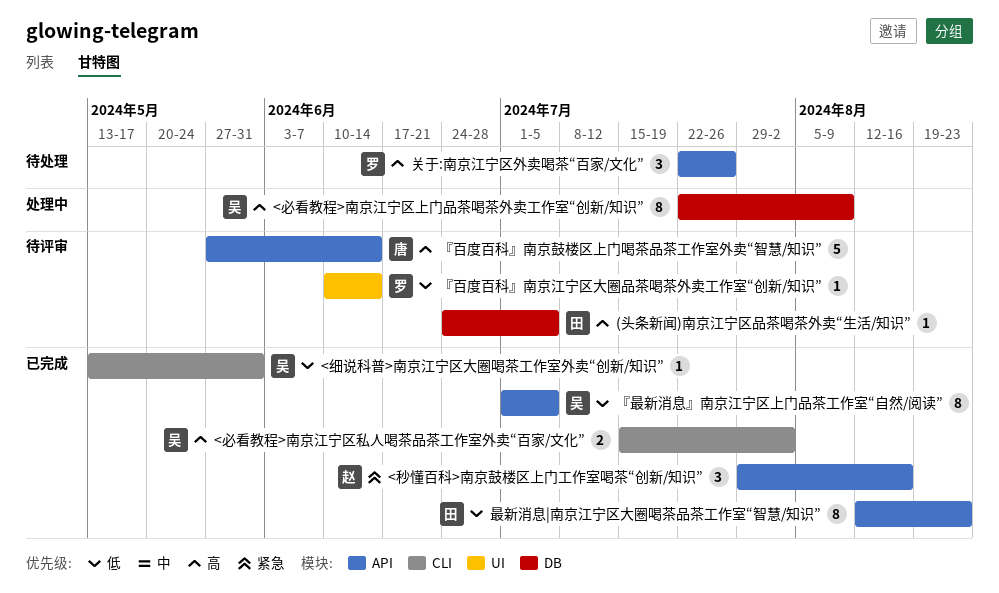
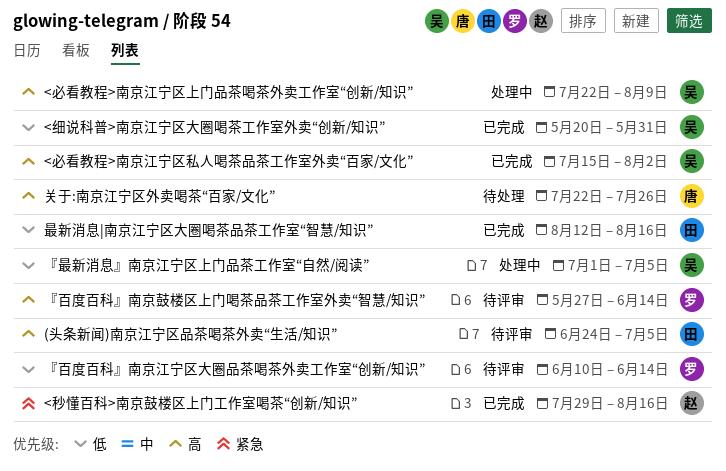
<细说科普>南京江宁区大圈喝茶工作室外卖“创新/知识”, start: May 13 -> May 20
『最新消息』南京江宁区上门品茶工作室“自然/阅读”, status: 已完成 -> 处理中
『百度百科』南京鼓楼区上门喝茶品茶工作室外卖“智慧/知识”, owner: 唐 -> 罗
关于:南京江宁区外卖喝茶“百家/文化”, owner: 罗 -> 唐
最新消息|南京江宁区大圈喝茶品茶工作室“智慧/知识”, due: Aug 23 -> Aug 16

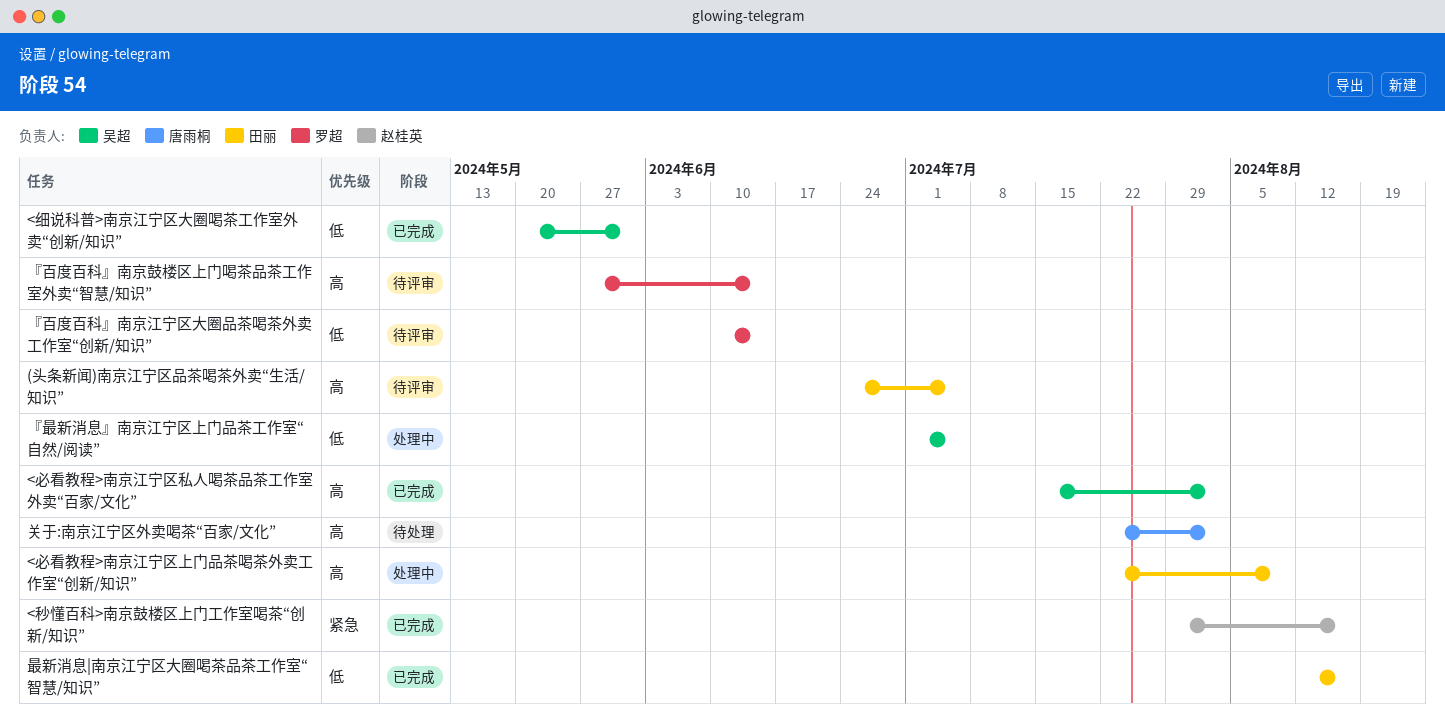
<必看教程>南京江宁区上门品茶喝茶外卖工作室“创新/知识”, owner: 吴超 -> 田丽
关于:南京江宁区外卖喝茶“百家/文化”, due: Jul 26 -> Aug 2

